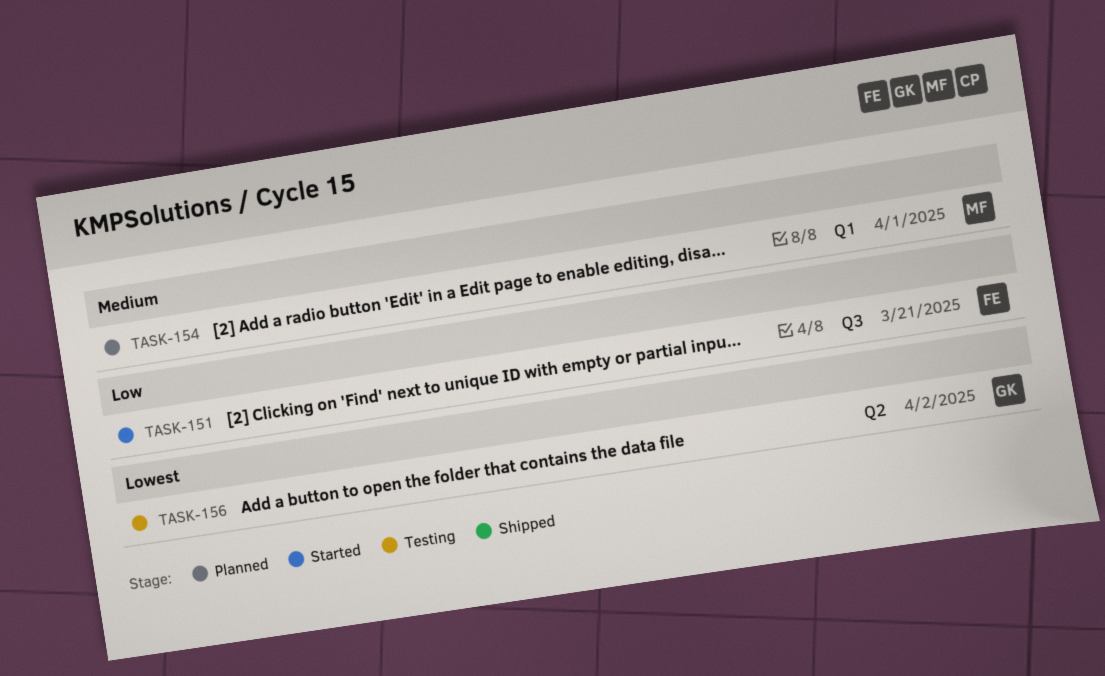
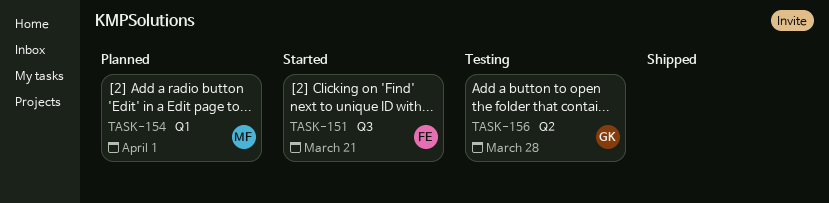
TASK-156, due: Apr 2 -> Mar 28

